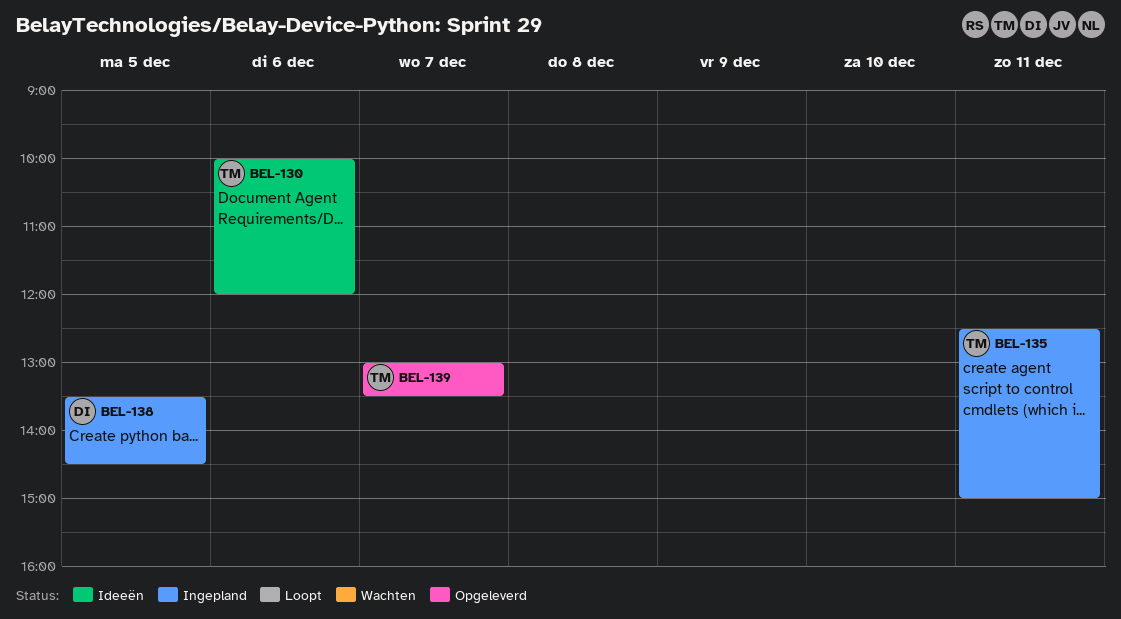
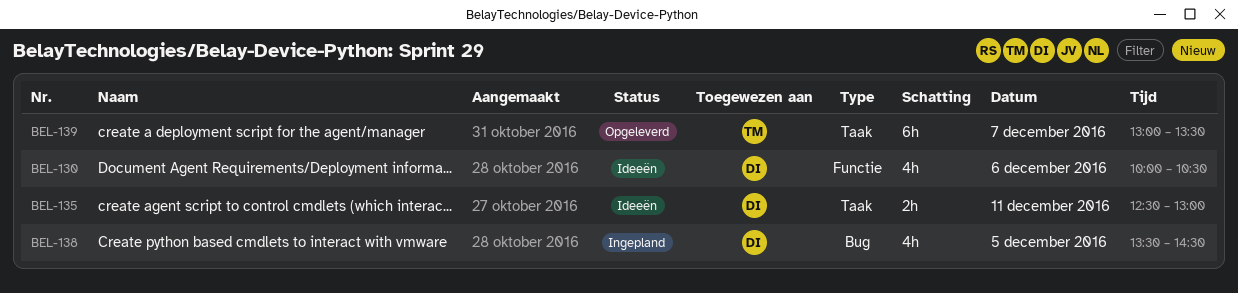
BEL-130, owner: TM -> DI
BEL-130, ends: 12:00 -> 10:30
BEL-135, status: Ingepland -> Ideeën
BEL-135, owner: TM -> DI
BEL-135, ends: 15:00 -> 13:00

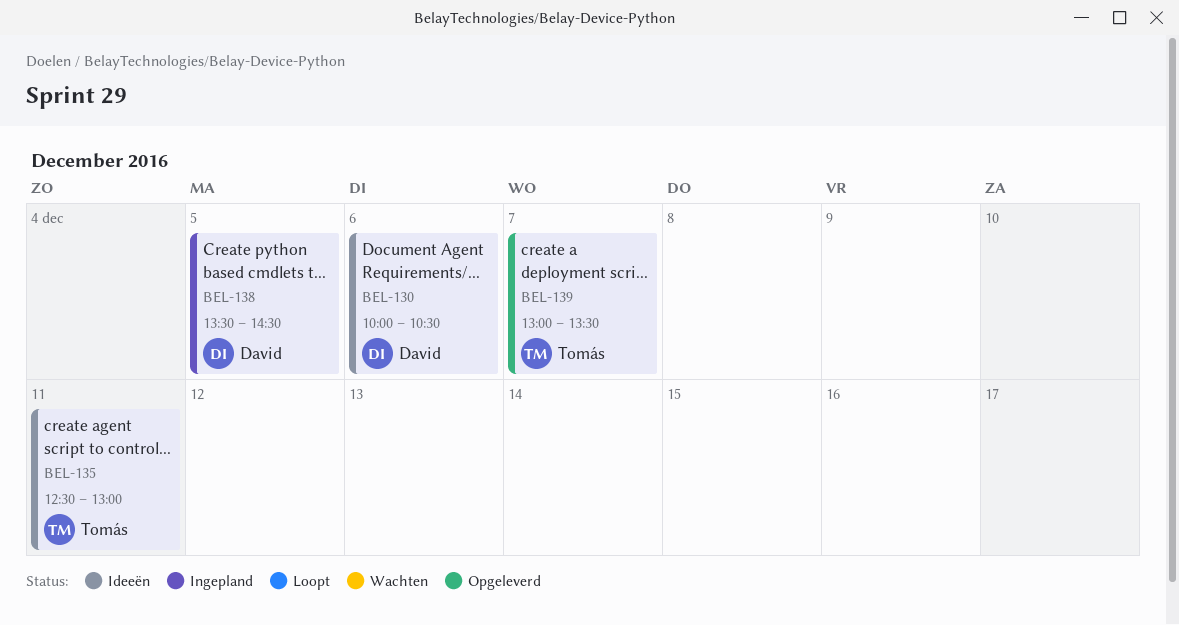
BEL-135, owner: David -> Tomás

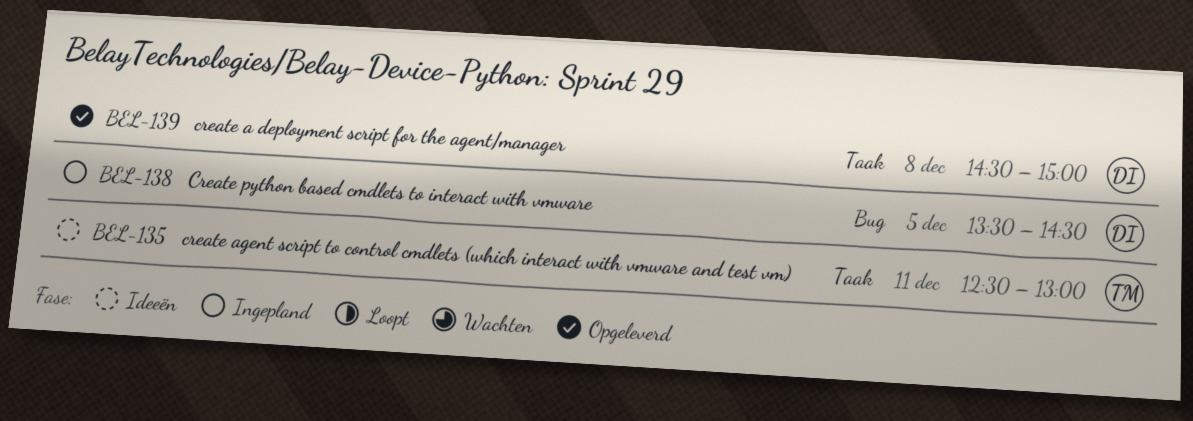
BEL-130: present -> none
BEL-139, owner: Tomás -> David
BEL-139, day: Dec 7 -> Dec 8
BEL-139, begins: 13:00 -> 14:30
BEL-139, ends: 13:30 -> 15:00

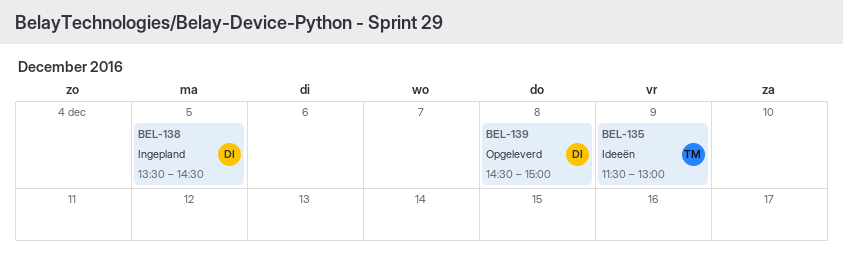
BEL-135, day: Dec 11 -> Dec 9
BEL-135, begins: 12:30 -> 11:30

